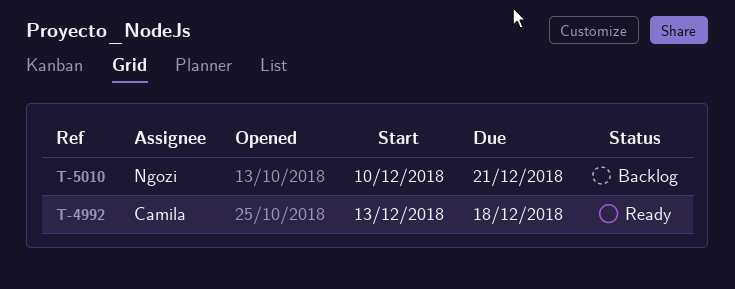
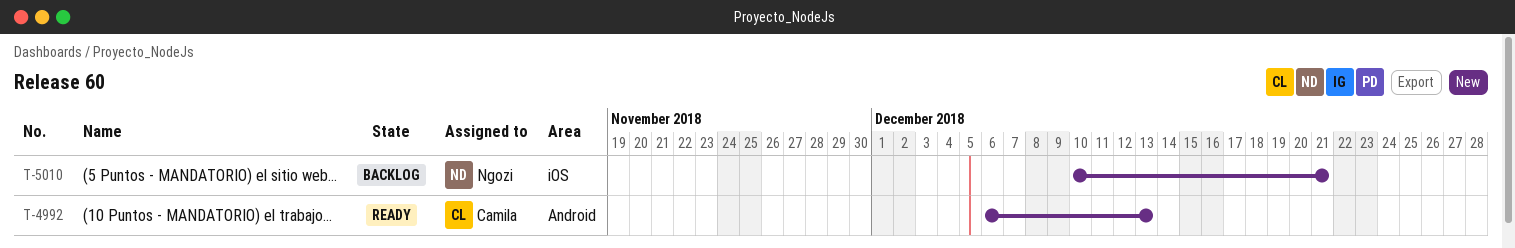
T-4992, start: Dec 13 -> Dec 6
T-4992, due: Dec 18 -> Dec 13

